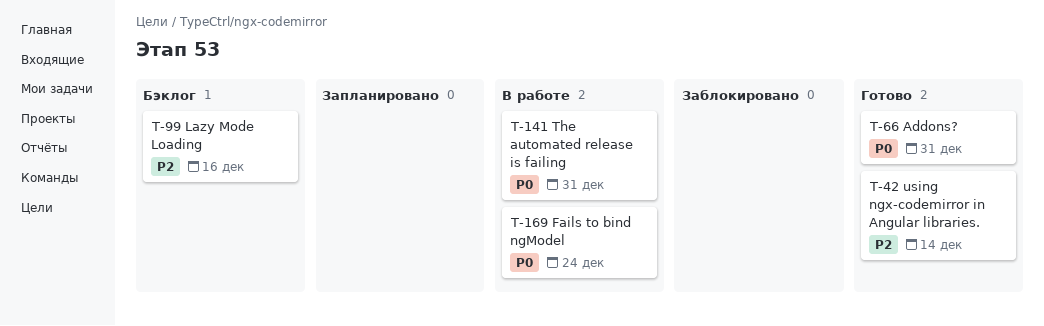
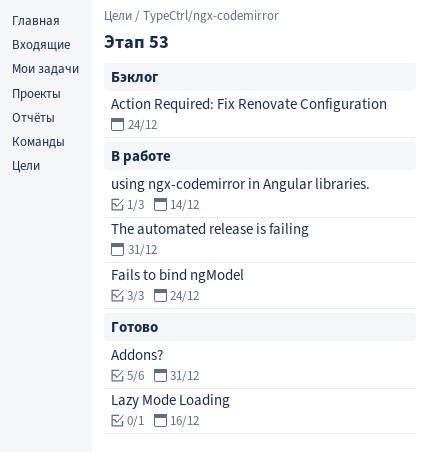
Action Required: Fix Renovate Configuration: none -> present
Lazy Mode Loading, status: Бэклог -> Готово
using ngx-codemirror in Angular libraries., status: Готово -> В работе

